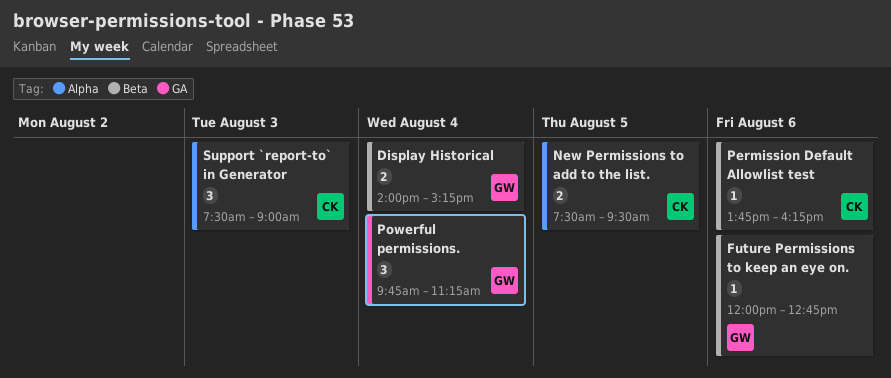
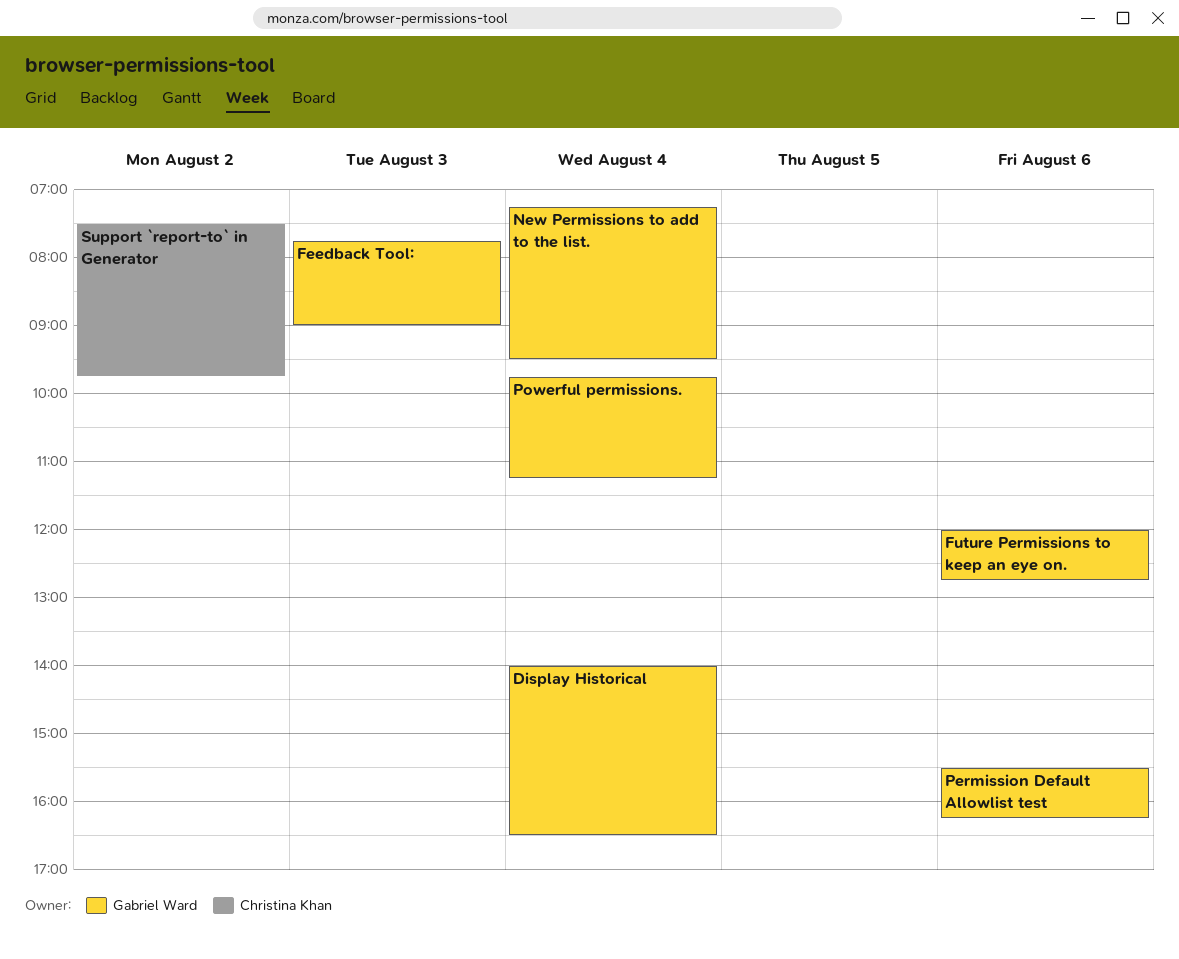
Display Historical, ends: 15:15 -> 16:30
Feedback Tool:: none -> present
New Permissions to add to the list., owner: Christina Khan -> Gabriel Ward
New Permissions to add to the list., day: Aug 5 -> Aug 4
New Permissions to add to the list., begins: 07:30 -> 07:15
Permission Default Allowlist test, owner: Christina Khan -> Gabriel Ward
Permission Default Allowlist test, begins: 13:45 -> 15:30
Support `report-to` in Generator, day: Aug 3 -> Aug 2
Support `report-to` in Generator, ends: 09:00 -> 09:45

